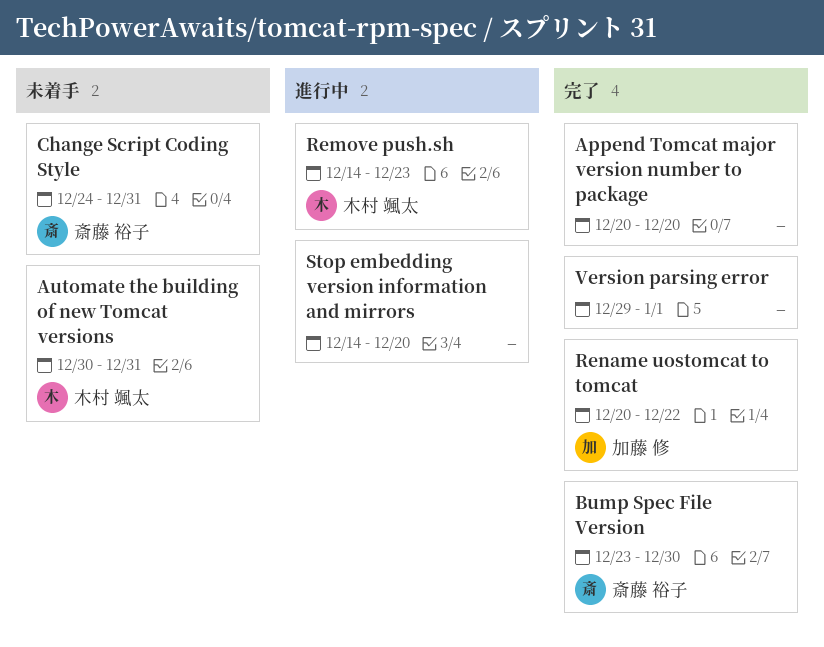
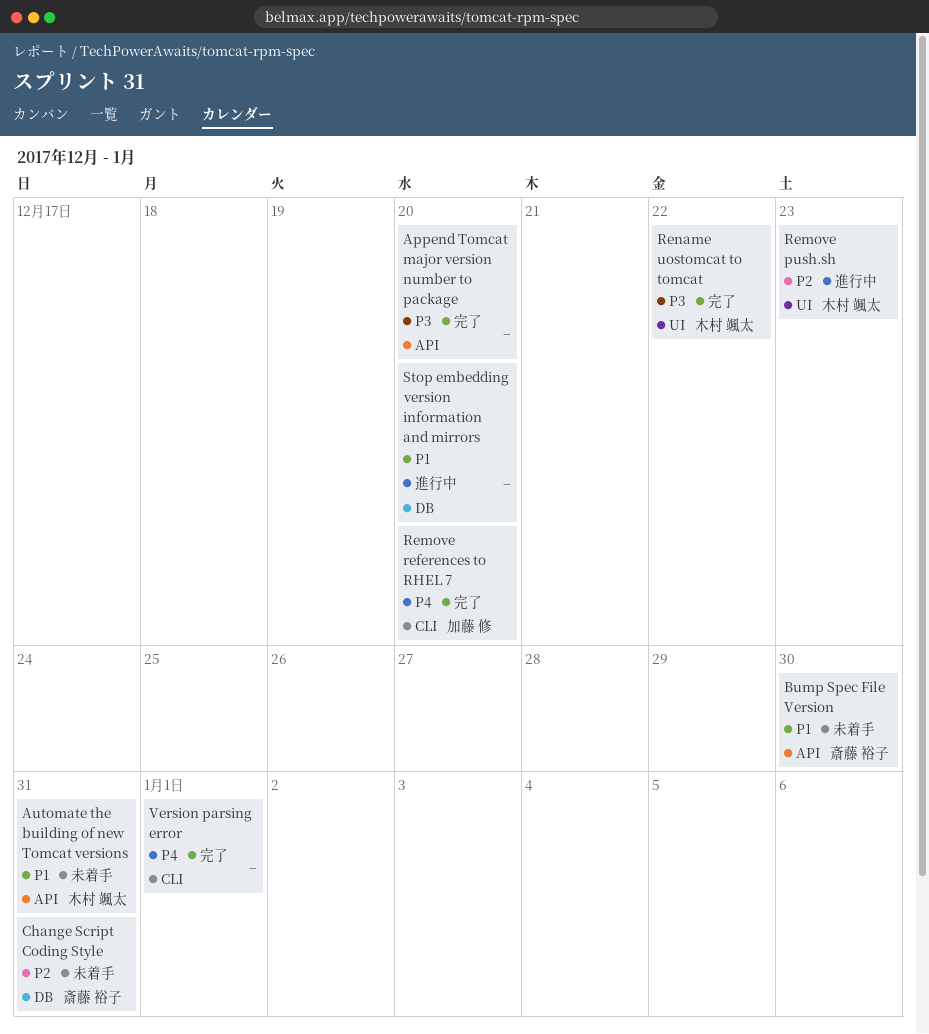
Bump Spec File Version, status: 完了 -> 未着手
Remove references to RHEL 7: none -> present
Rename uostomcat to tomcat, owner: 加藤 修 -> 木村 颯太

